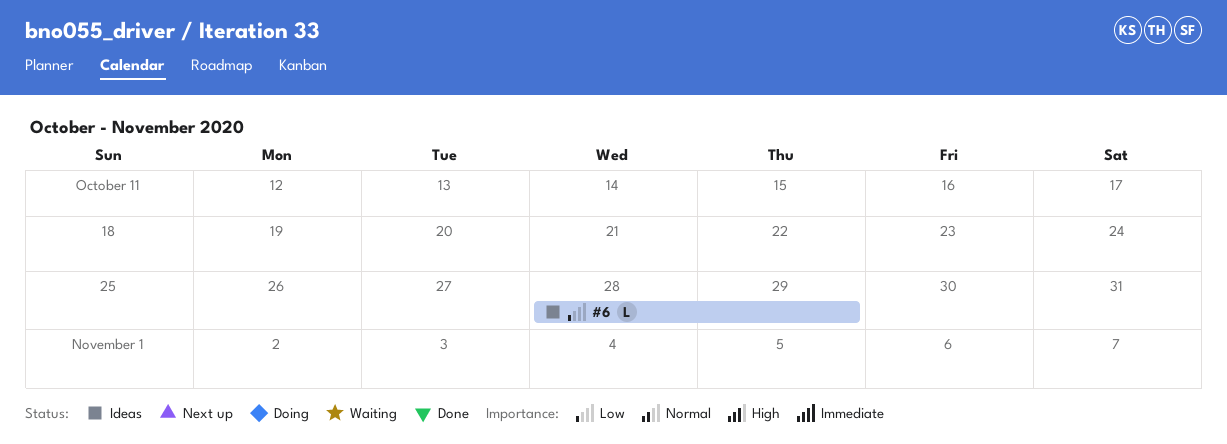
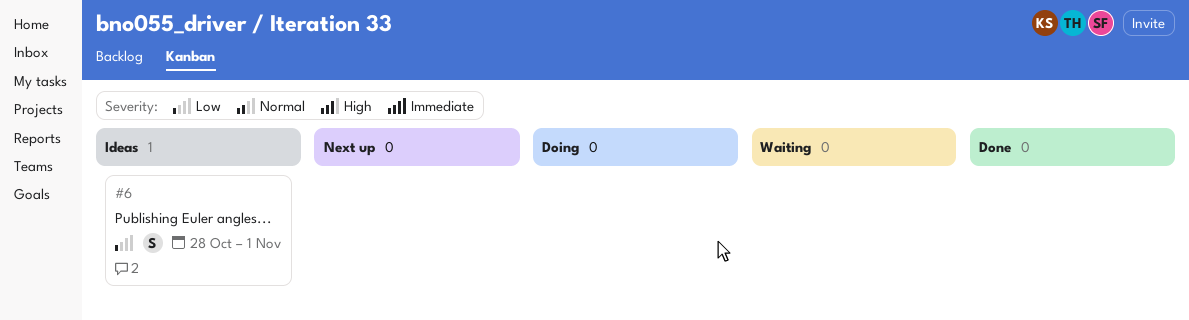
#6, estimate: L -> S
#6, due: Oct 29 -> Nov 1

